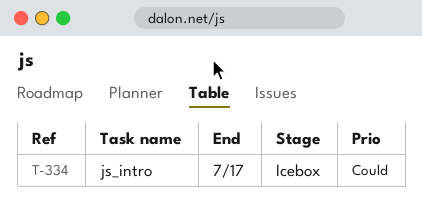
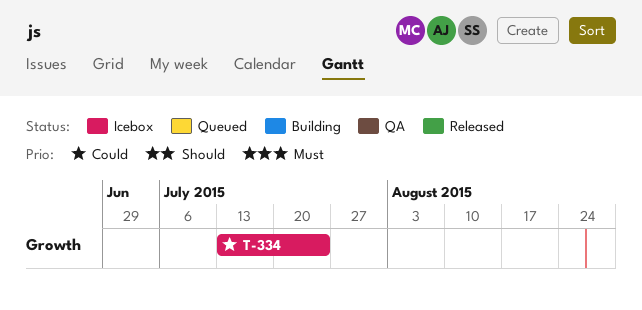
T-334, due: Jul 17 -> Jul 24

